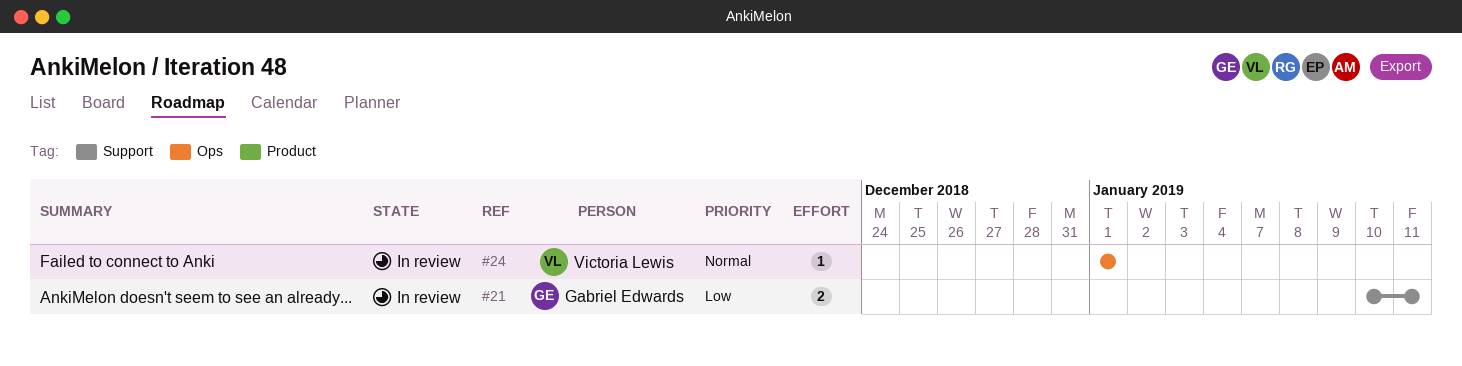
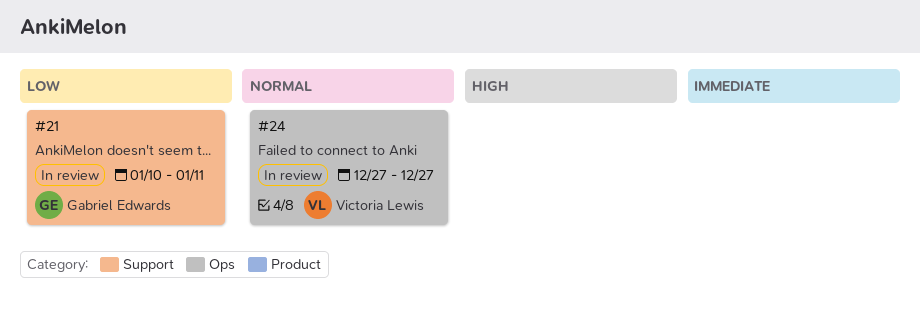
#24, start: Jan 1 -> Dec 27
#24, due: Jan 1 -> Dec 27

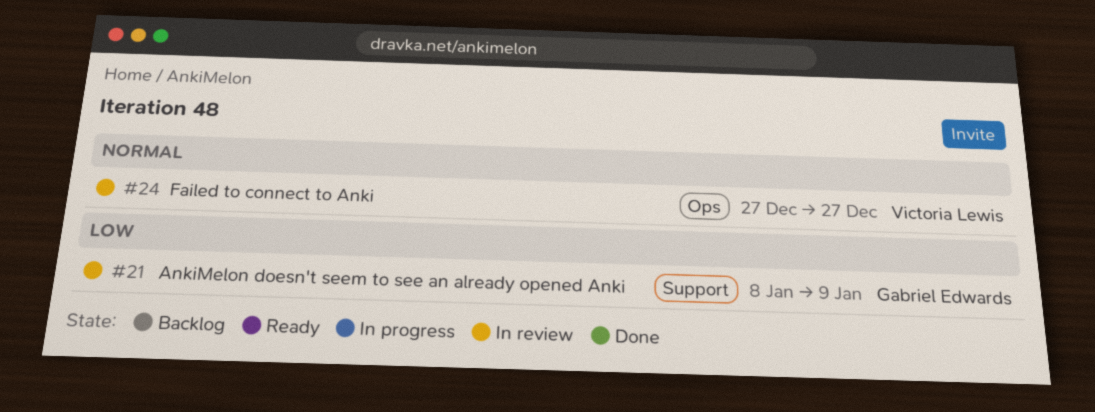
#21, start: Jan 10 -> Jan 8
#21, due: Jan 11 -> Jan 9

